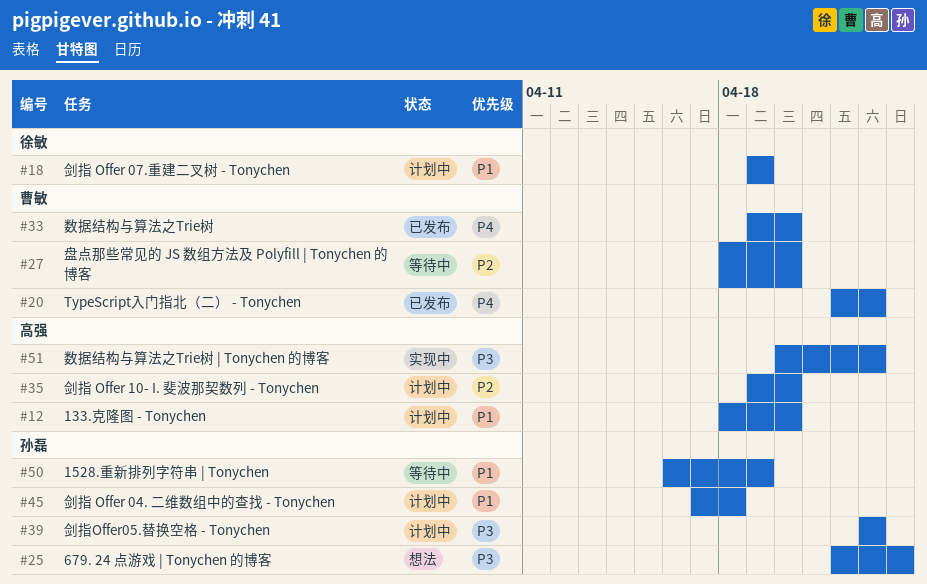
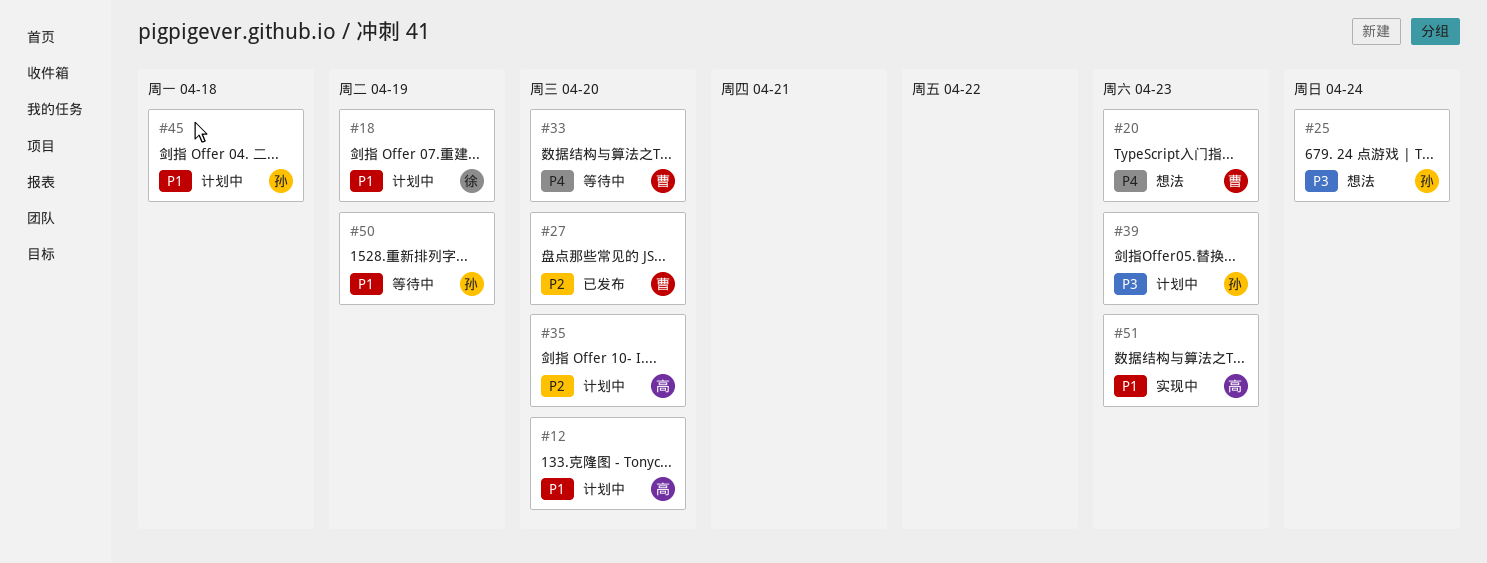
#20, status: 已发布 -> 想法
#27, status: 等待中 -> 已发布
#33, status: 已发布 -> 等待中
#51, priority: P3 -> P1

